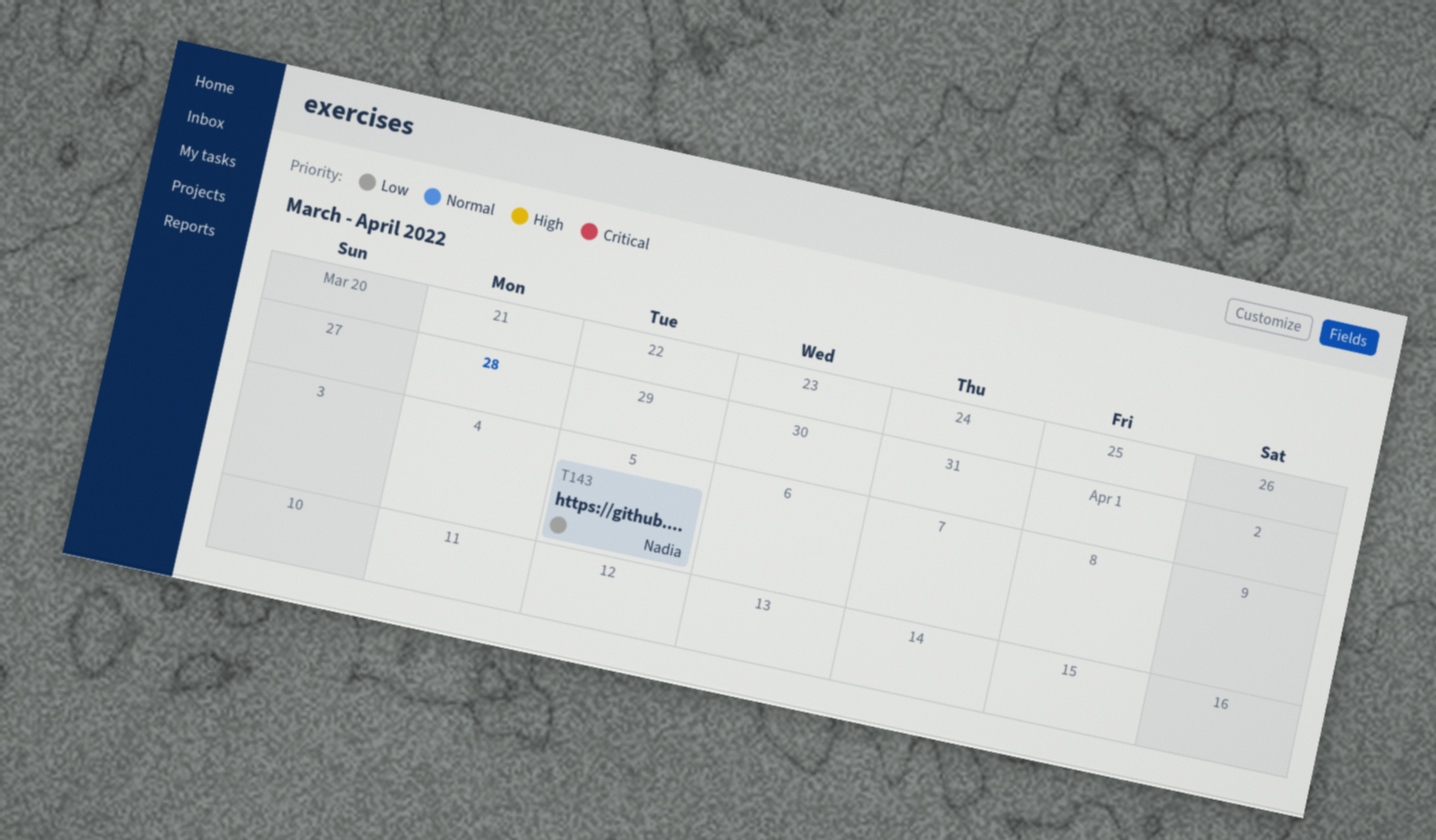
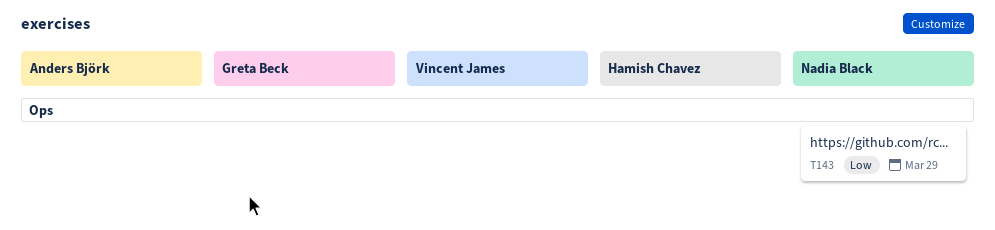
T143, due: Apr 5 -> Mar 29

